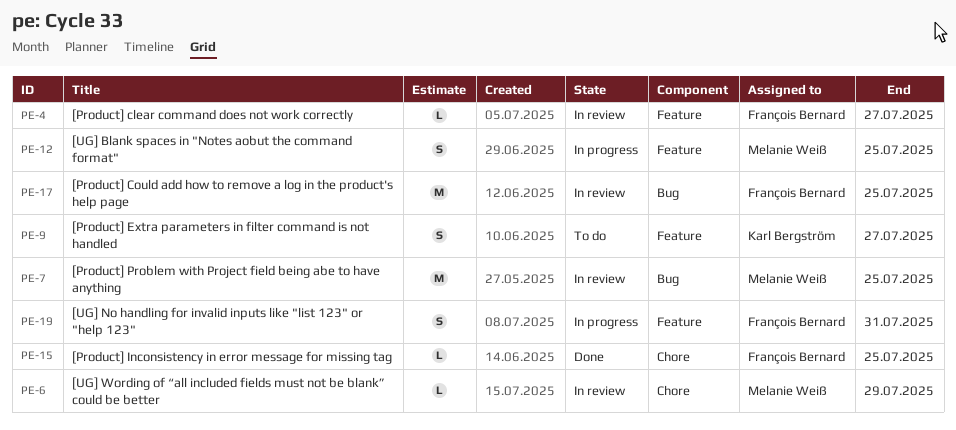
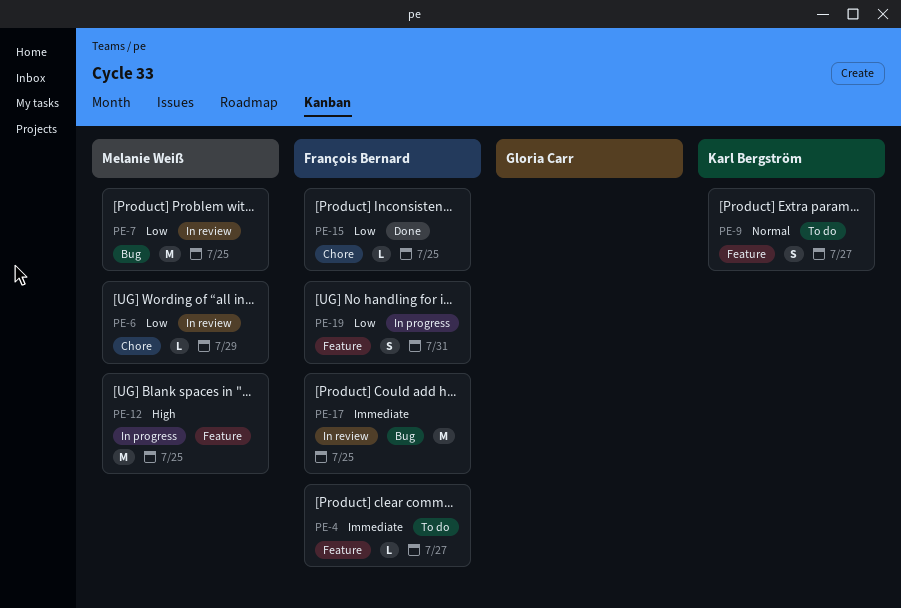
PE-4, status: In review -> To do
PE-12, estimate: S -> M

